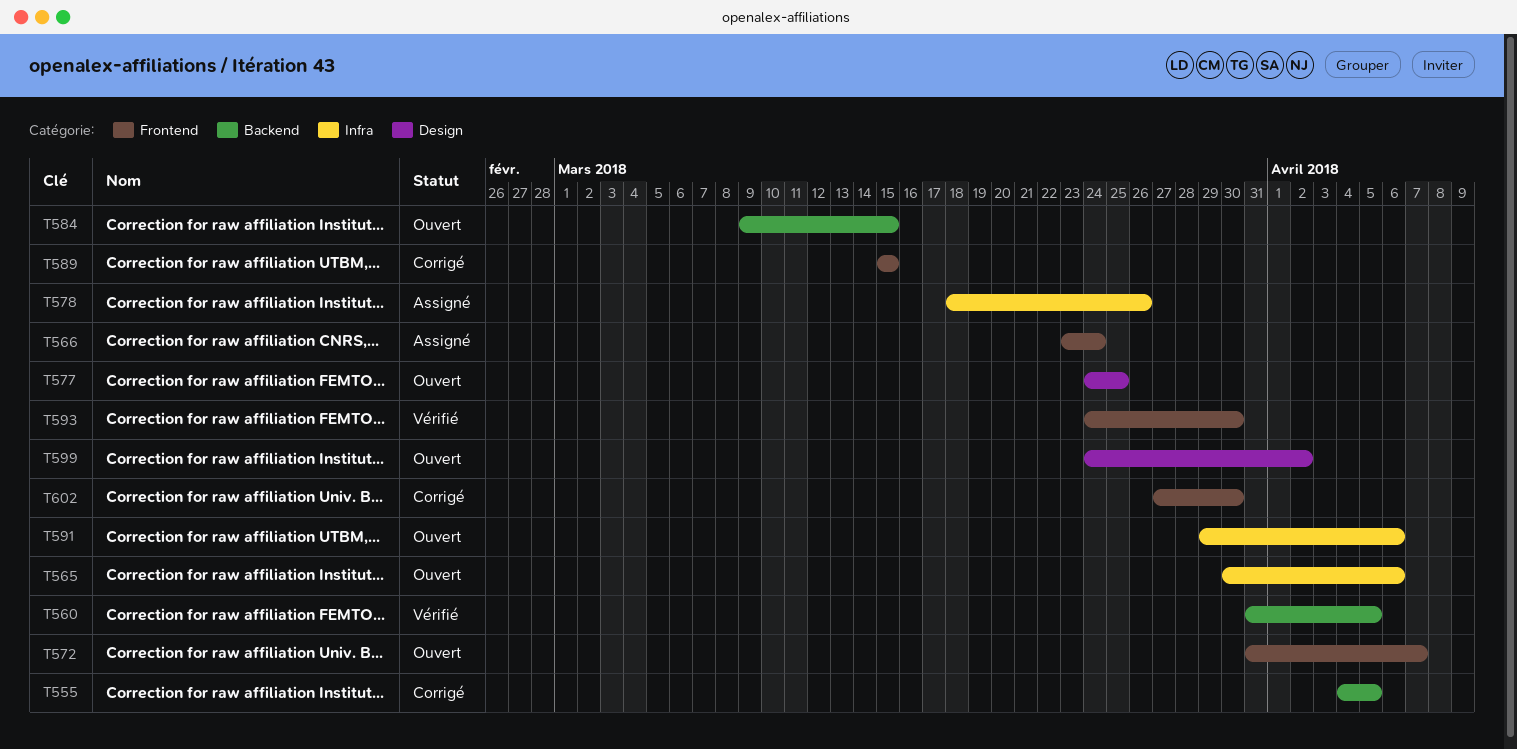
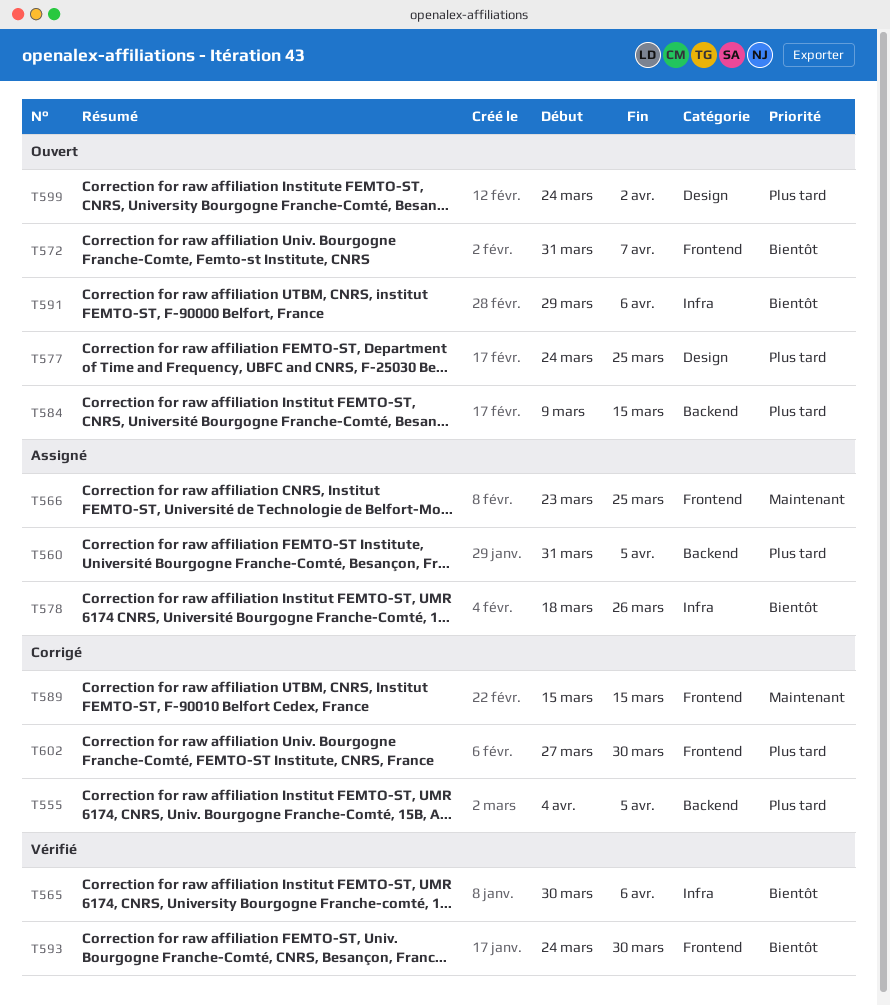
T560, status: Vérifié -> Assigné
T565, status: Ouvert -> Vérifié
T566, due: Mar 24 -> Mar 25

